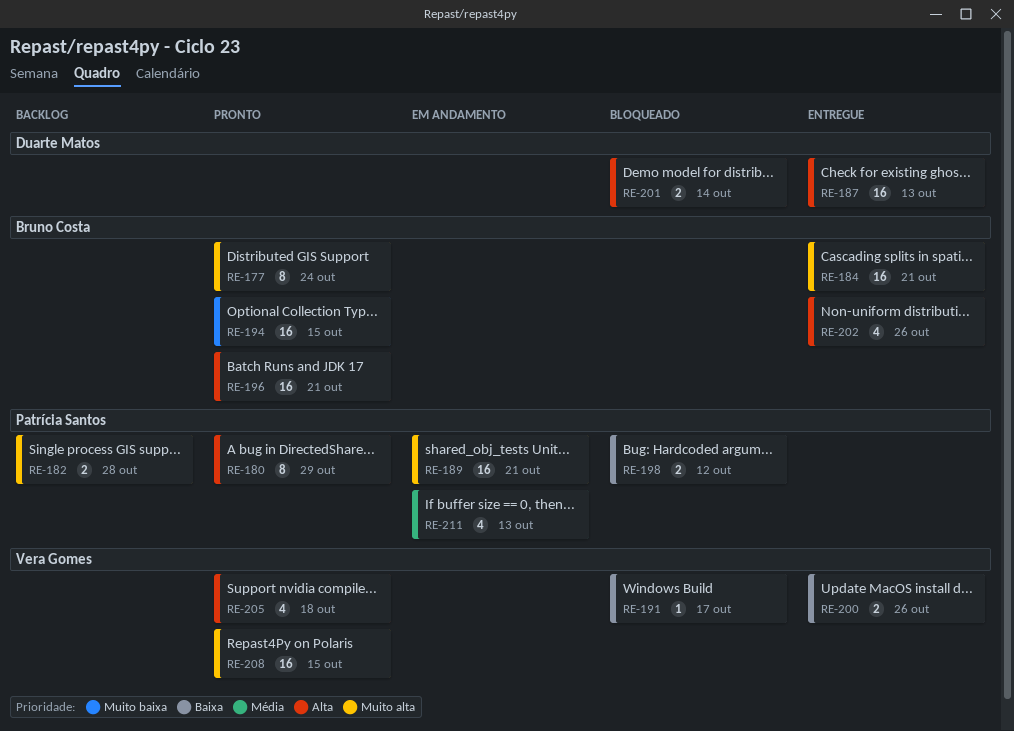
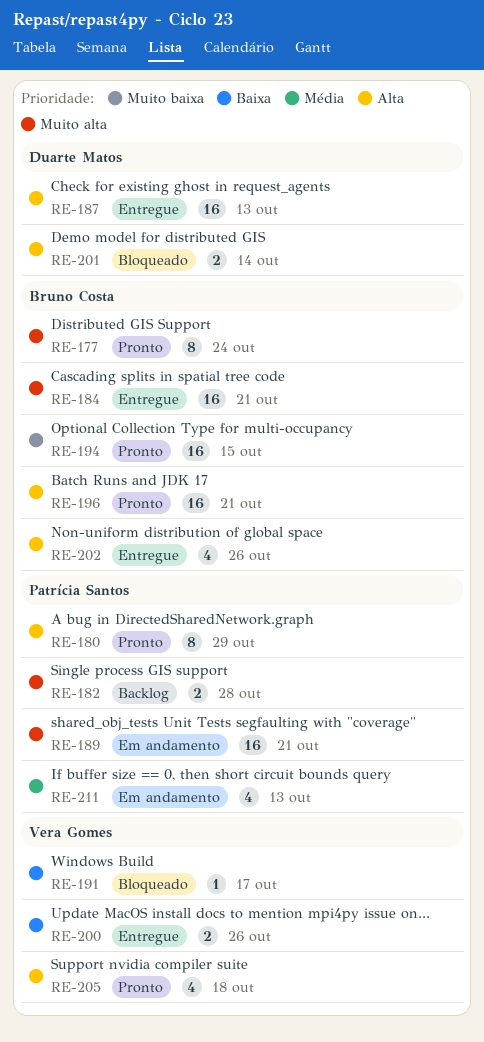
RE-198: present -> none
RE-208: present -> none

